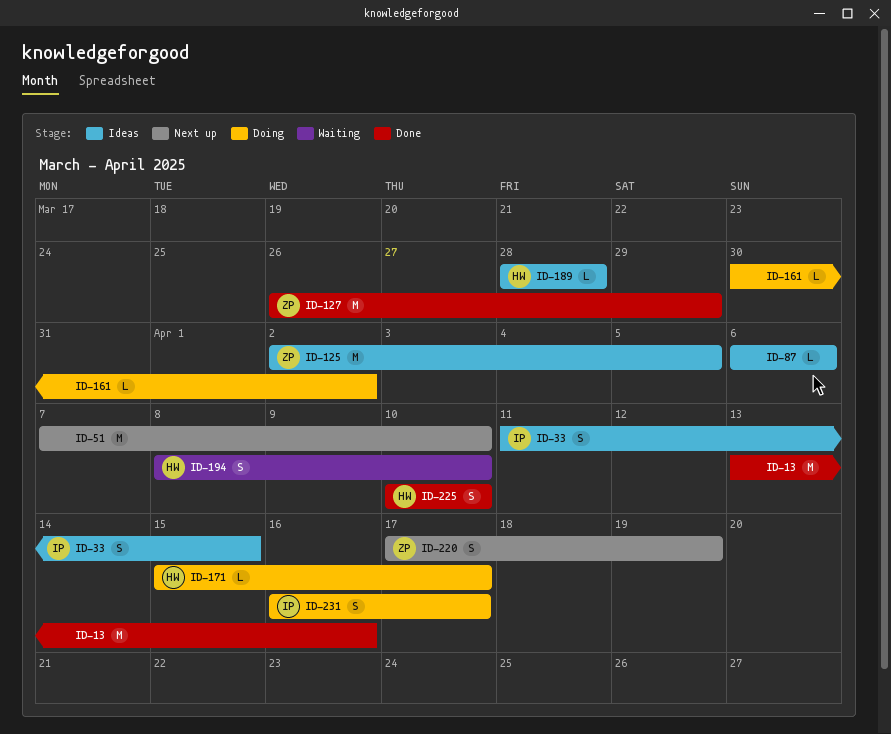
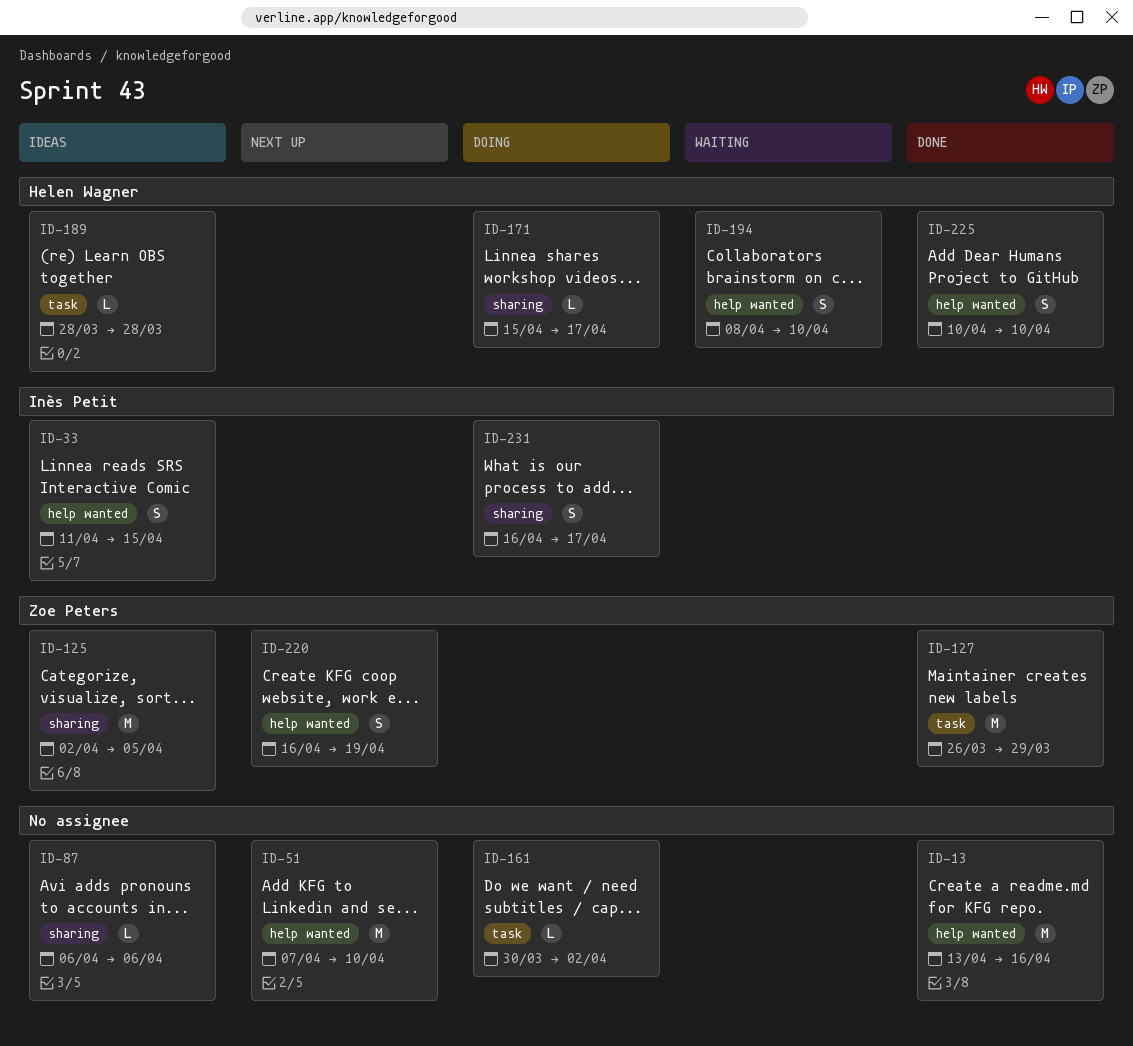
ID-220, start: Apr 17 -> Apr 16

